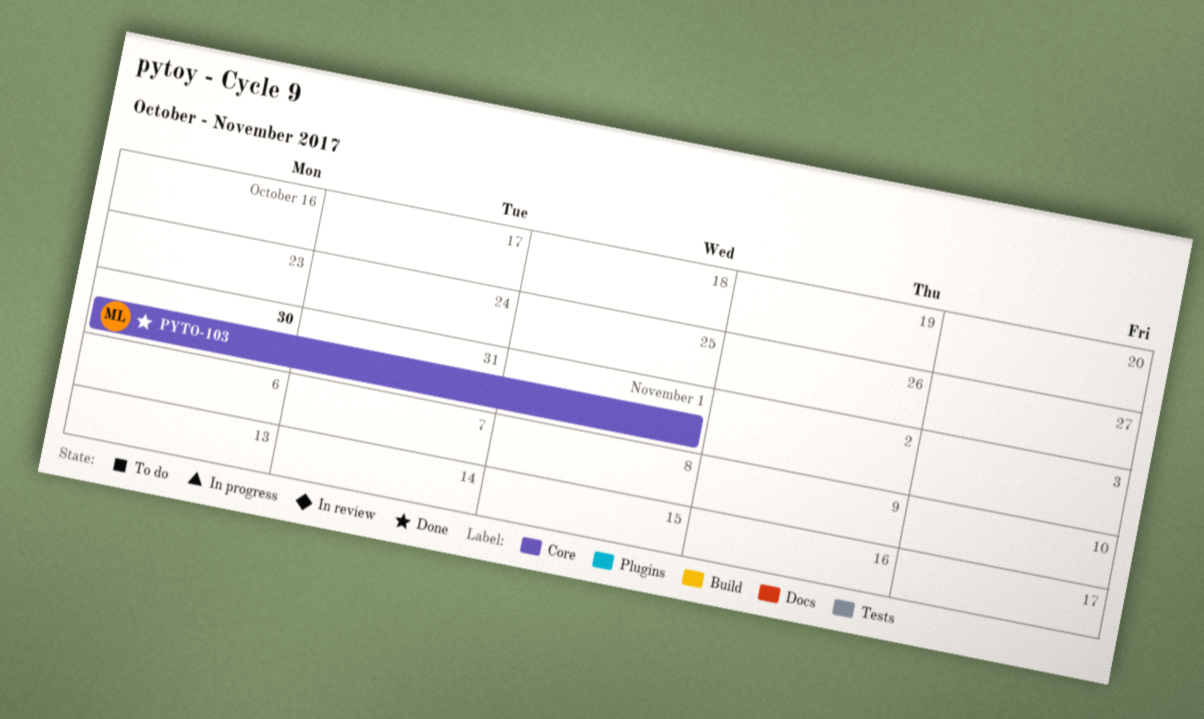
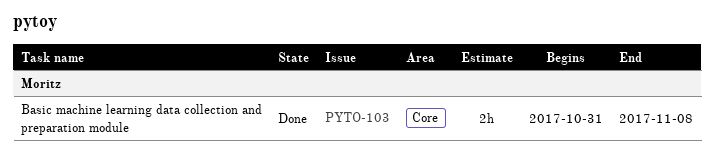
PYTO-103, start: Oct 30 -> Oct 31
PYTO-103, due: Nov 1 -> Nov 8

